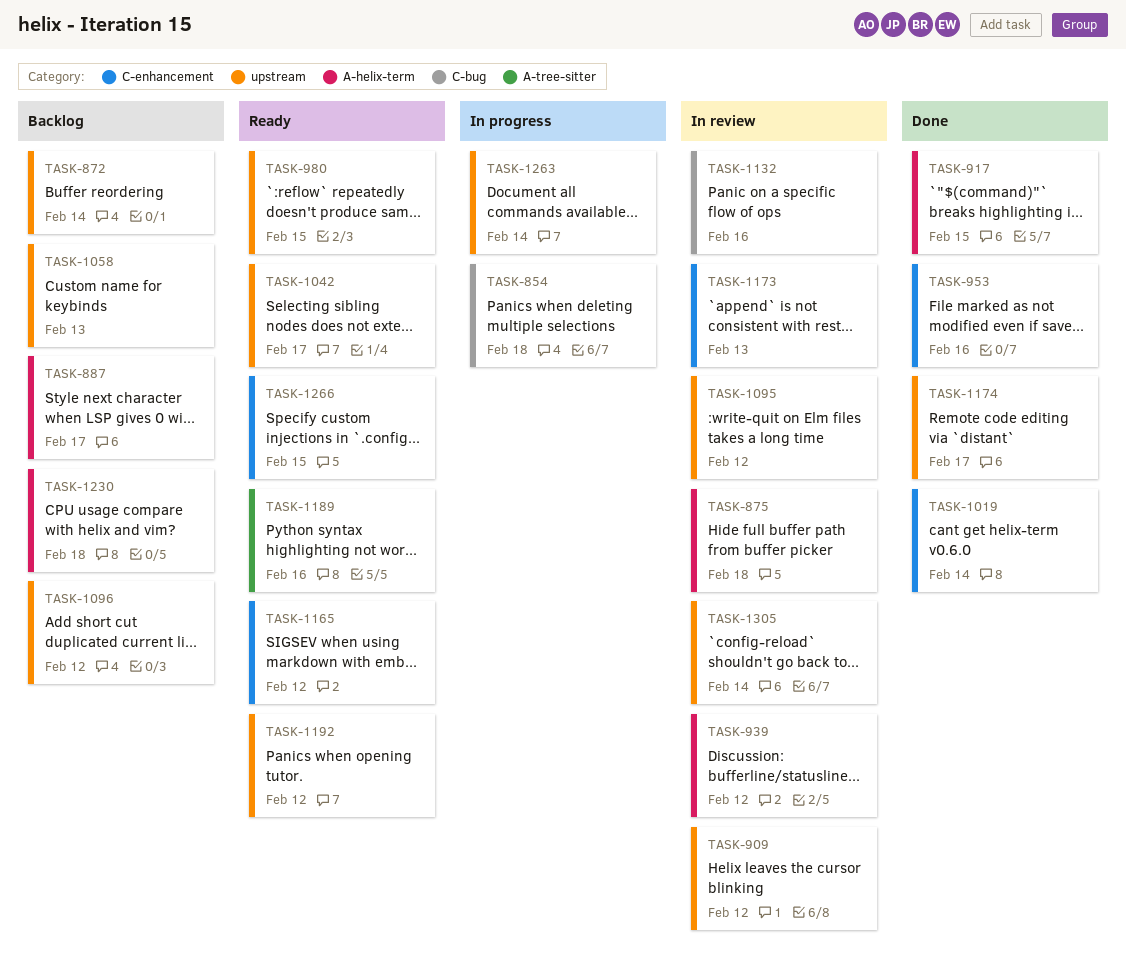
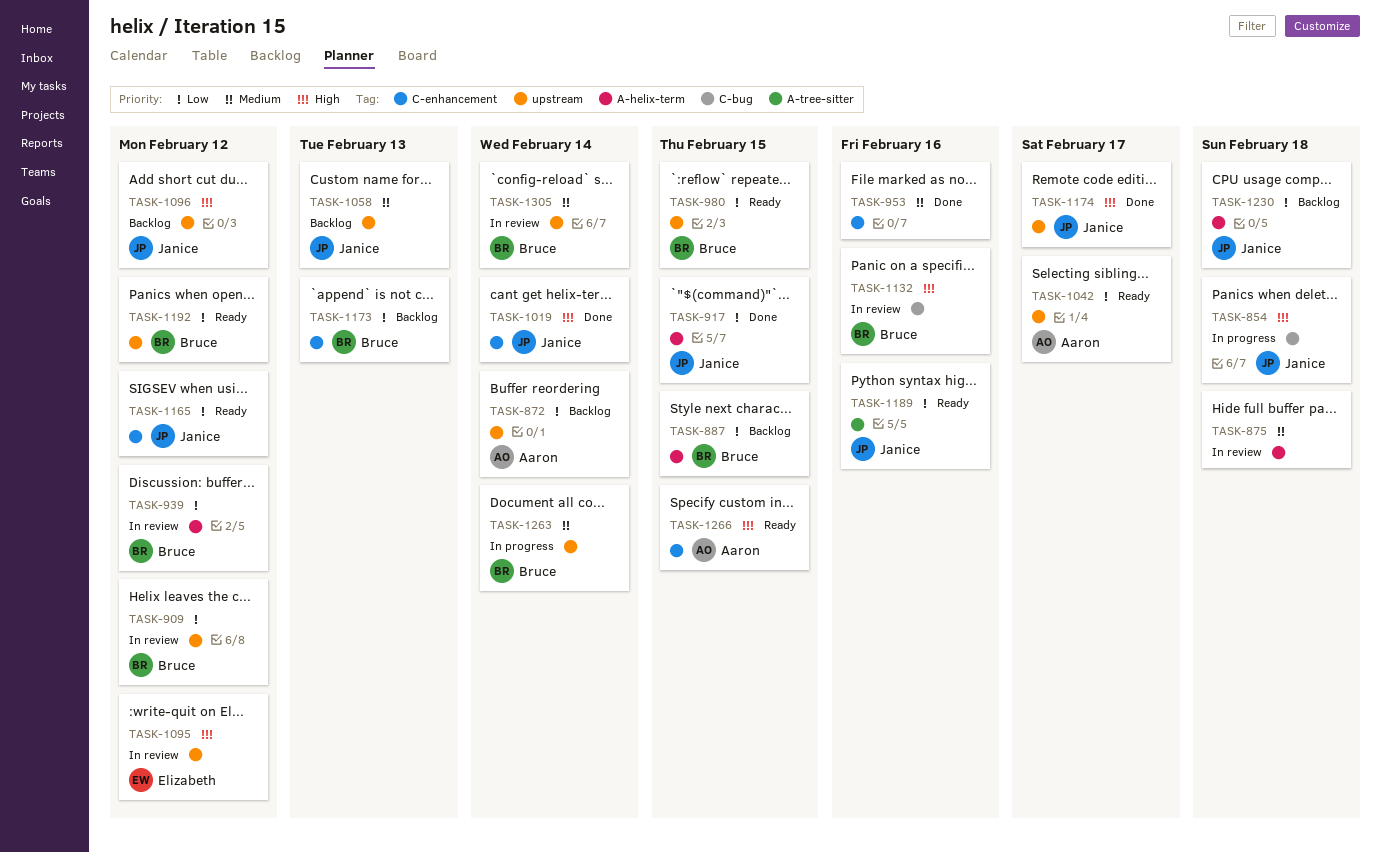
TASK-887, due: Feb 17 -> Feb 15
TASK-1173, status: In review -> Backlog

